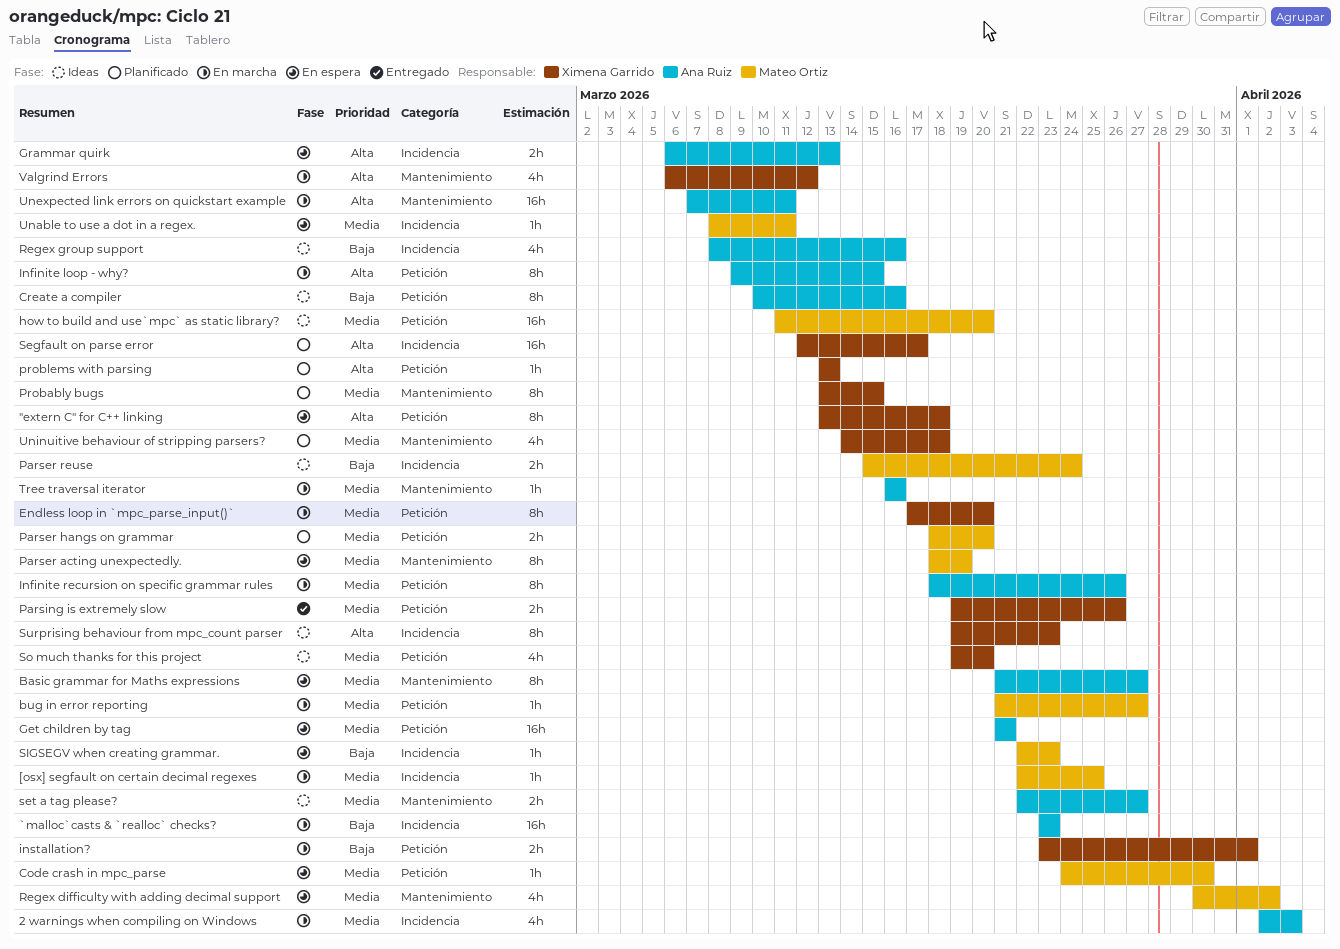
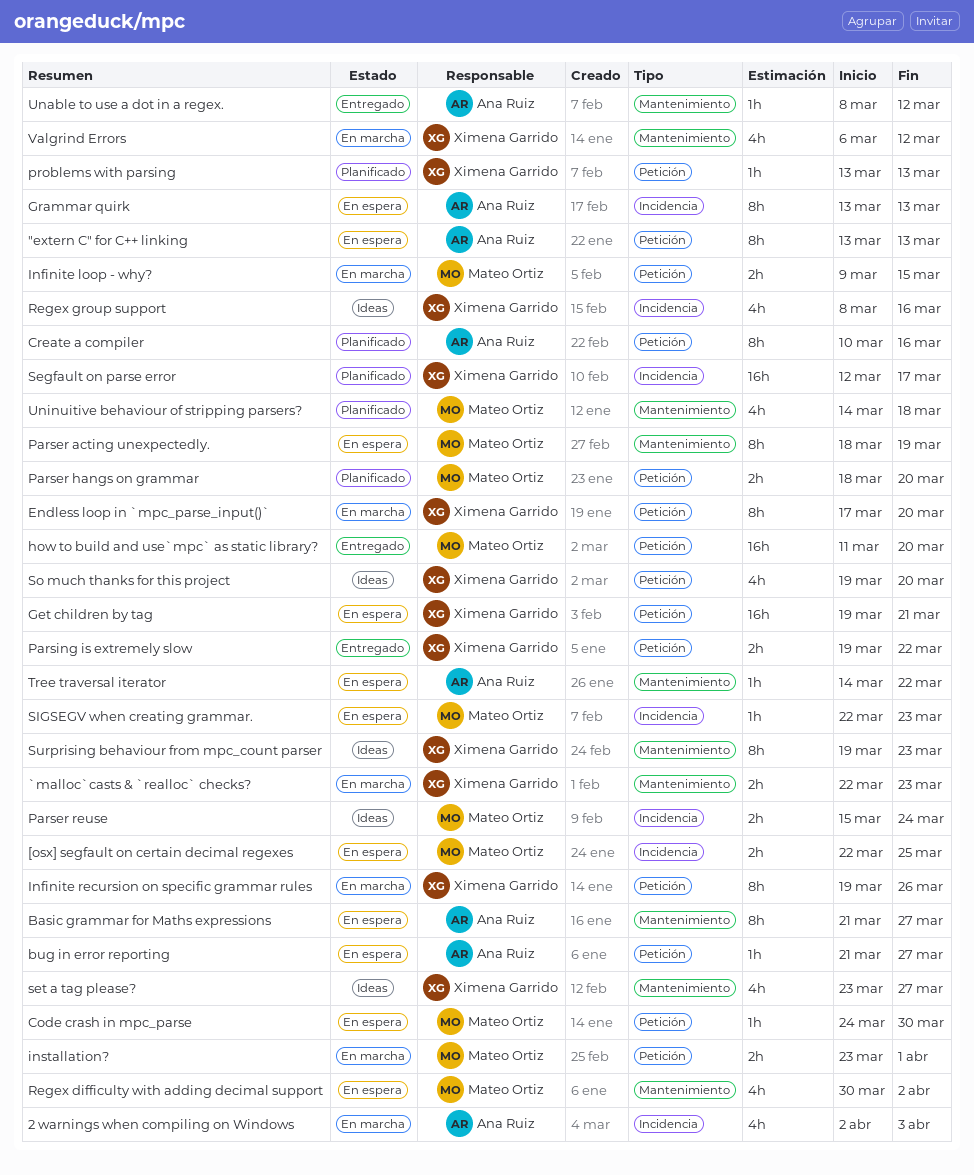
"extern C" for C++ linking, owner: Ximena Garrido -> Ana Ruiz
"extern C" for C++ linking, due: Mar 18 -> Mar 13
[osx] segfault on certain decimal regexes, status: En marcha -> En espera
[osx] segfault on certain decimal regexes, estimate: 1h -> 2h
`malloc`casts & `realloc` checks?, owner: Ana Ruiz -> Ximena Garrido
`malloc`casts & `realloc` checks?, label: Incidencia -> Mantenimiento
`malloc`casts & `realloc` checks?, estimate: 16h -> 2h
`malloc`casts & `realloc` checks?, start: Mar 23 -> Mar 22
bug in error reporting, status: En marcha -> En espera
bug in error reporting, owner: Mateo Ortiz -> Ana Ruiz
Create a compiler, status: Ideas -> Planificado
Get children by tag, owner: Ana Ruiz -> Ximena Garrido
Get children by tag, start: Mar 21 -> Mar 19
Grammar quirk, estimate: 2h -> 8h
Grammar quirk, start: Mar 6 -> Mar 13
how to build and use`mpc` as static library?, status: Ideas -> Entregado
Infinite loop - why?, owner: Ana Ruiz -> Mateo Ortiz
Infinite loop - why?, estimate: 8h -> 2h
Infinite recursion on specific grammar rules, owner: Ana Ruiz -> Ximena Garrido
Infinite recursion on specific grammar rules, start: Mar 18 -> Mar 19
installation?, owner: Ximena Garrido -> Mateo Ortiz
Parsing is extremely slow, due: Mar 26 -> Mar 22
Probably bugs: present -> none
Regex group support, owner: Ana Ruiz -> Ximena Garrido
set a tag please?, owner: Ana Ruiz -> Ximena Garrido
set a tag please?, estimate: 2h -> 4h
set a tag please?, start: Mar 22 -> Mar 23
Surprising behaviour from mpc_count parser, label: Incidencia -> Mantenimiento
Tree traversal iterator, status: En marcha -> En espera
Tree traversal iterator, start: Mar 16 -> Mar 14
Tree traversal iterator, due: Mar 16 -> Mar 22
Unable to use a dot in a regex., status: En espera -> Entregado
Unable to use a dot in a regex., owner: Mateo Ortiz -> Ana Ruiz
Unable to use a dot in a regex., label: Incidencia -> Mantenimiento
Unable to use a dot in a regex., due: Mar 11 -> Mar 12
Unexpected link errors on quickstart example: present -> none
Uninuitive behaviour of stripping parsers?, owner: Ximena Garrido -> Mateo Ortiz

